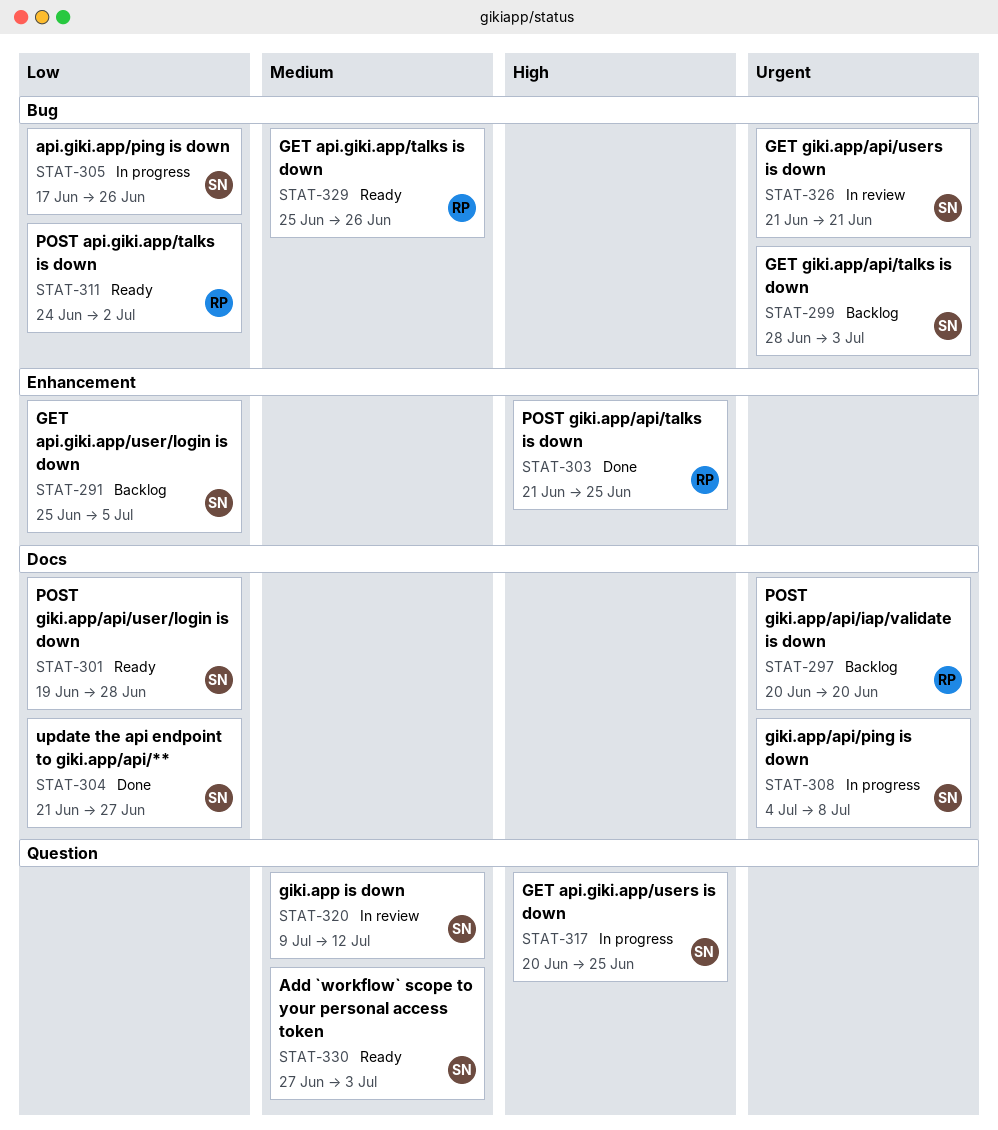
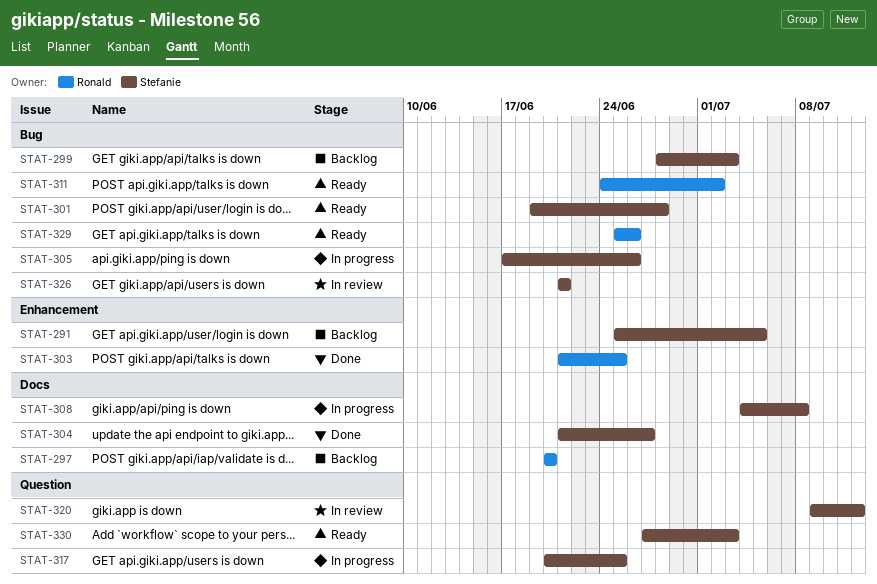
STAT-301, label: Docs -> Bug

